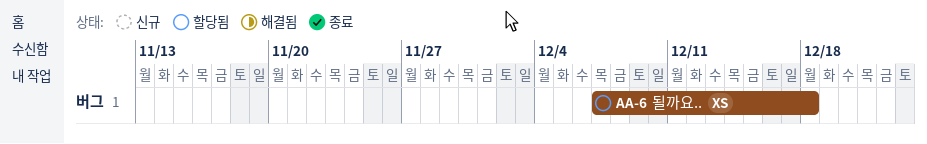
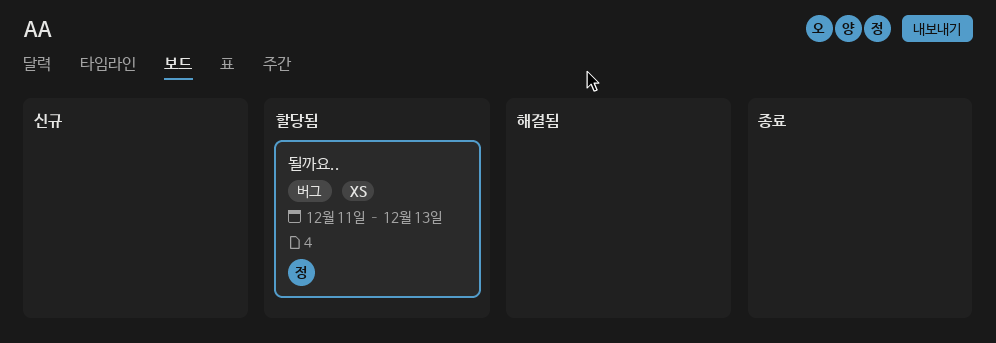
될까요.., start: Dec 7 -> Dec 11
될까요.., due: Dec 18 -> Dec 13

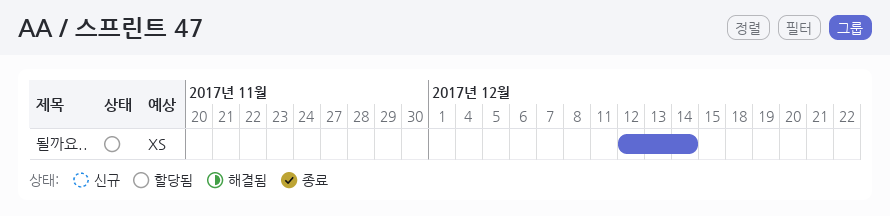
될까요.., start: Dec 11 -> Dec 12
될까요.., due: Dec 13 -> Dec 14

